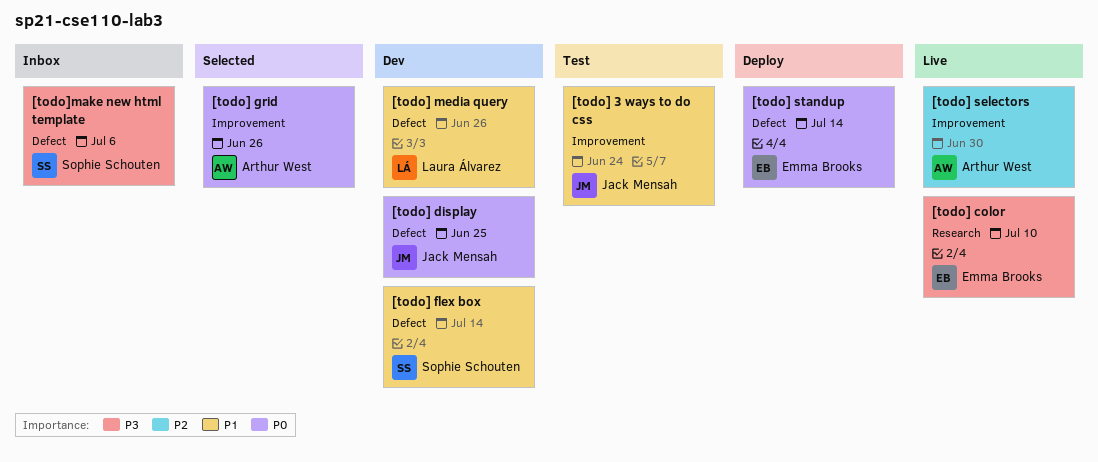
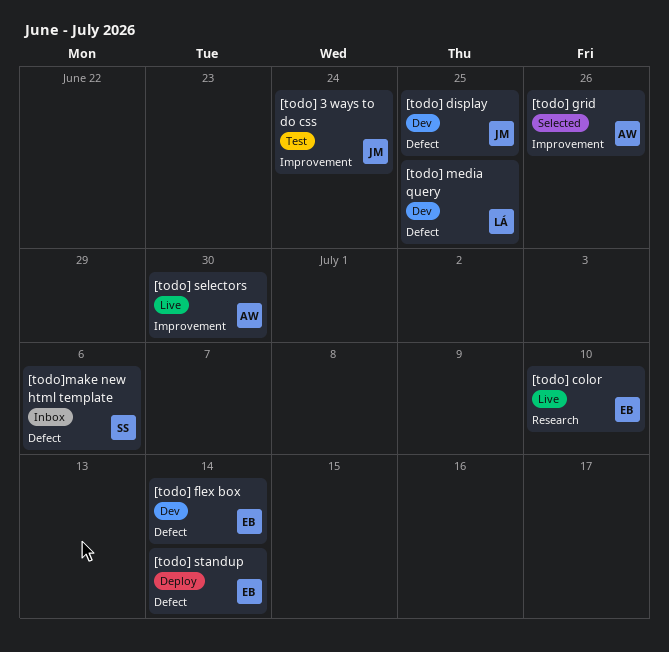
[todo] flex box, owner: Sophie Schouten -> Emma Brooks
[todo] media query, due: Jun 26 -> Jun 25

